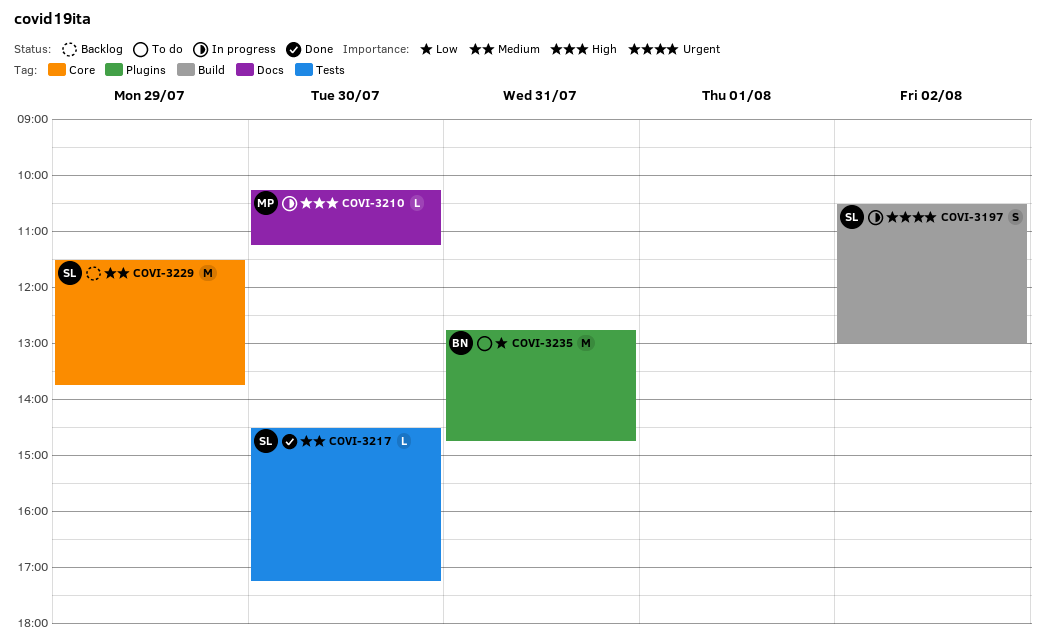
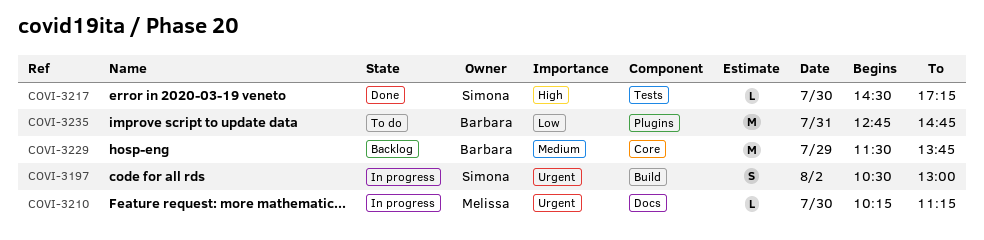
COVI-3210, priority: High -> Urgent
COVI-3217, priority: Medium -> High
COVI-3229, owner: Simona -> Barbara

